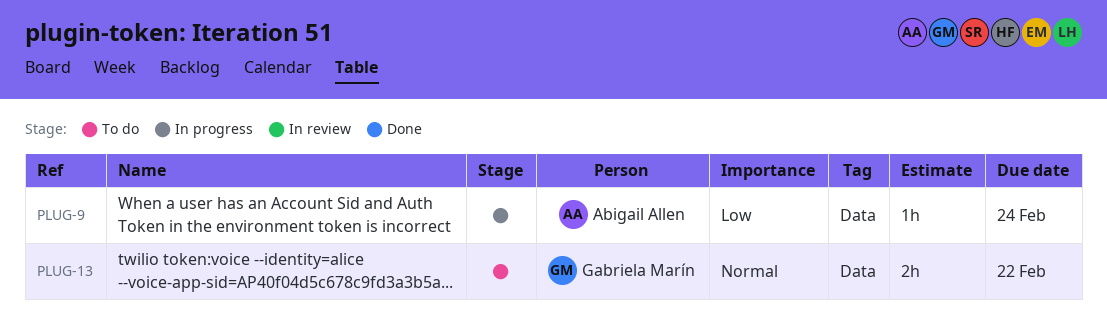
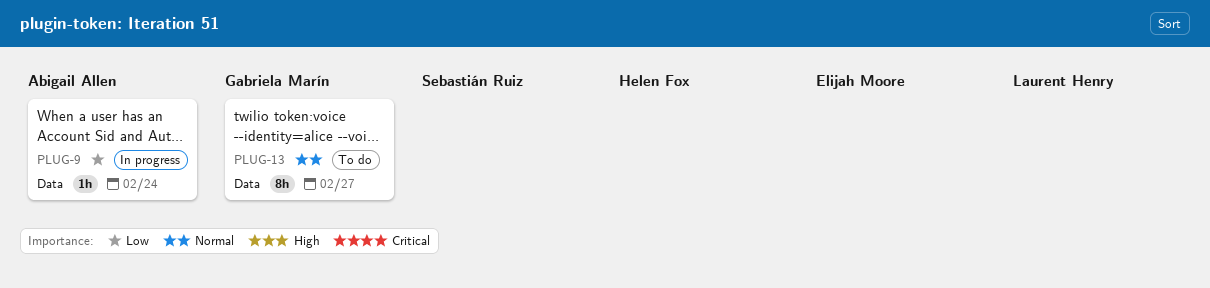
PLUG-13, estimate: 2h -> 8h
PLUG-13, due: Feb 22 -> Feb 27

